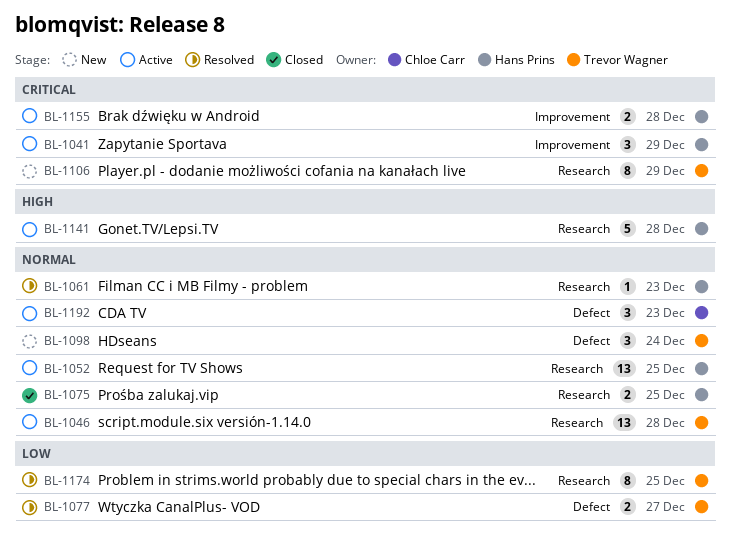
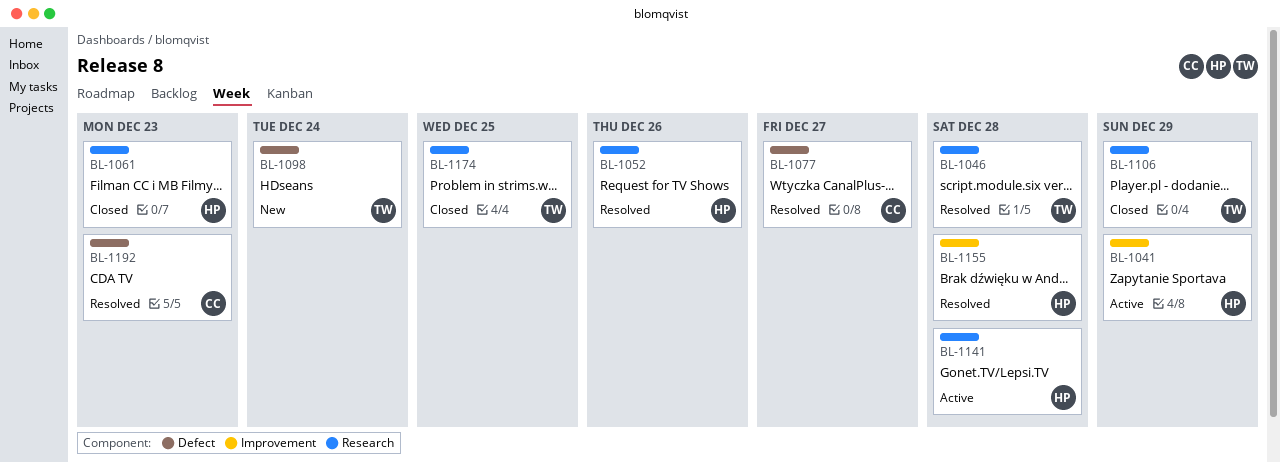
BL-1046, status: Active -> Resolved
BL-1052, status: Active -> Resolved
BL-1052, due: Dec 25 -> Dec 26
BL-1061, status: Resolved -> Closed
BL-1075: present -> none
BL-1077, owner: Trevor Wagner -> Chloe Carr
BL-1106, status: New -> Closed
BL-1155, status: Active -> Resolved
BL-1174, status: Resolved -> Closed
BL-1192, status: Active -> Resolved

